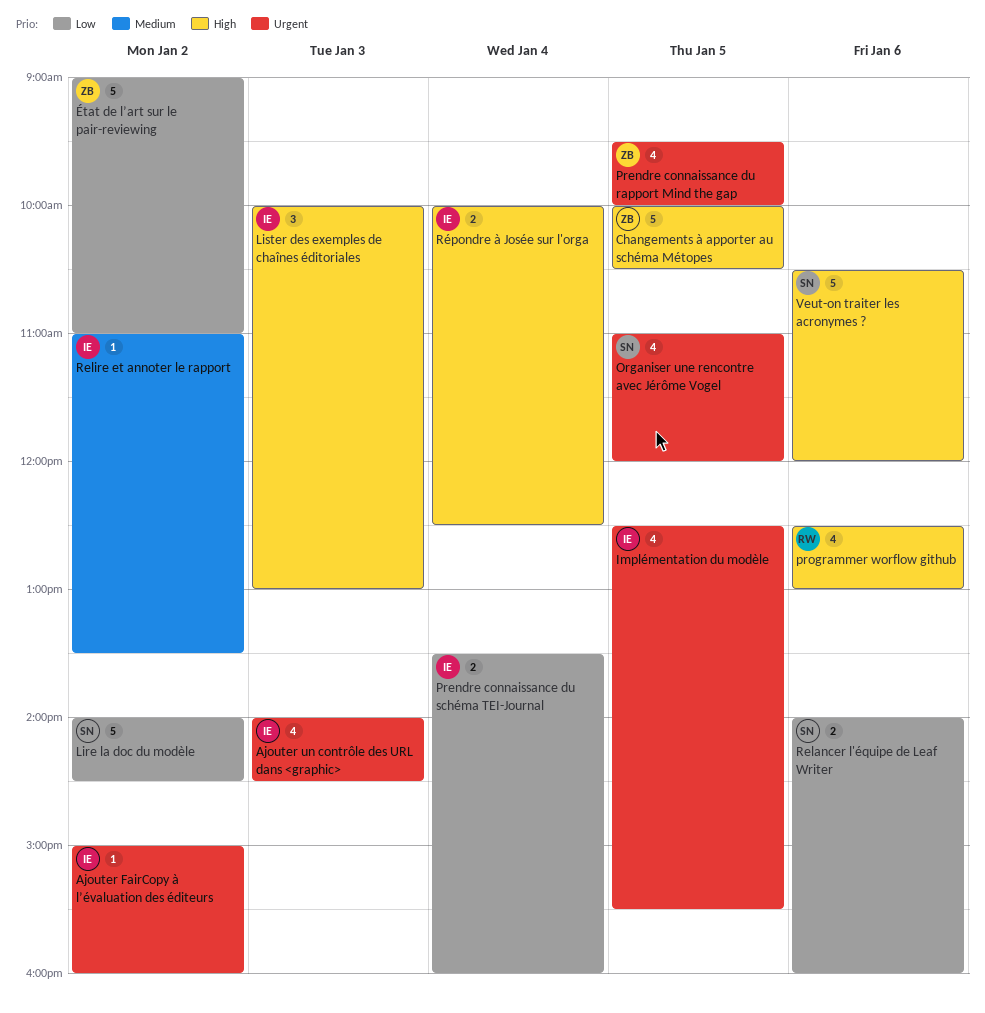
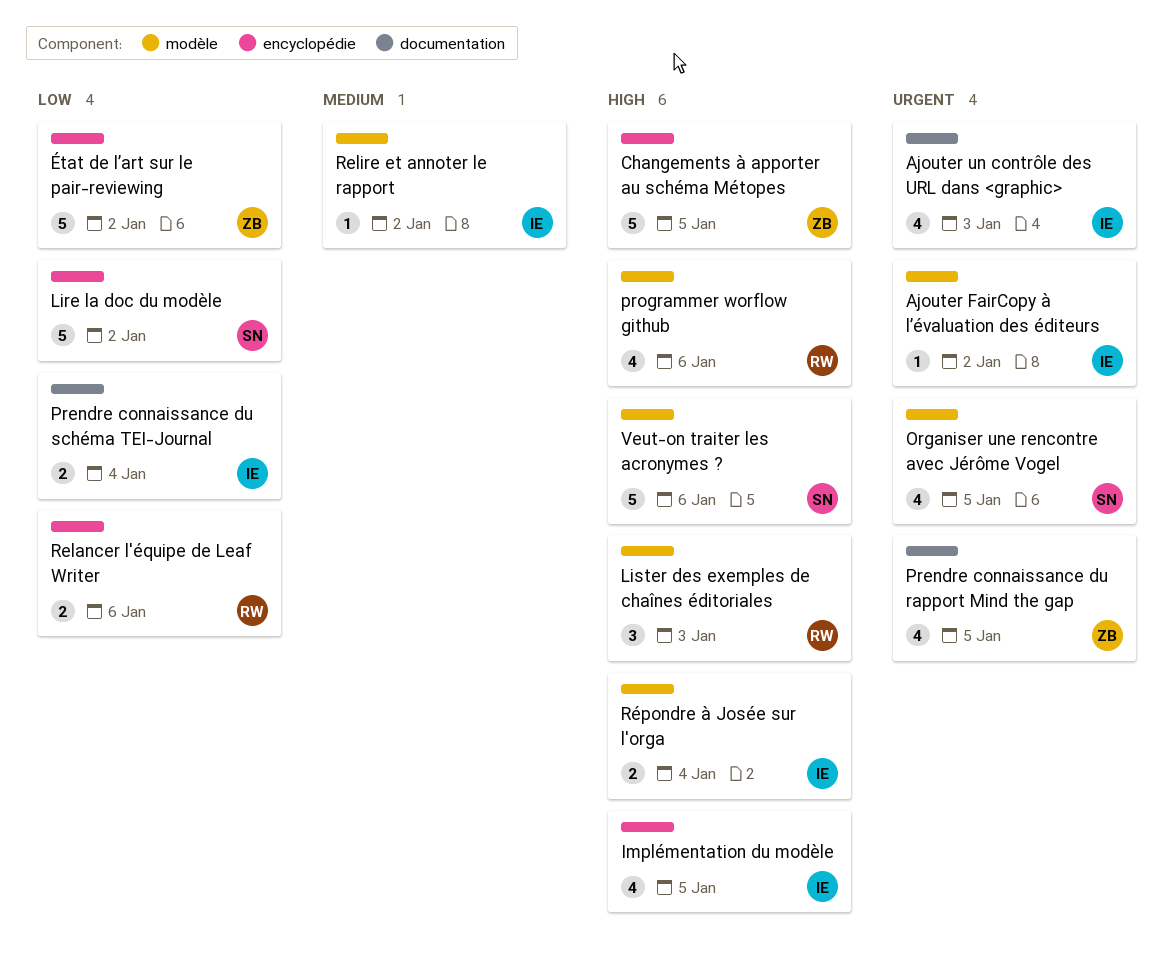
Implémentation du modèle, priority: Urgent -> High
Lister des exemples de chaînes éditoriales, owner: IE -> RW
Relancer l'équipe de Leaf Writer, owner: SN -> RW

